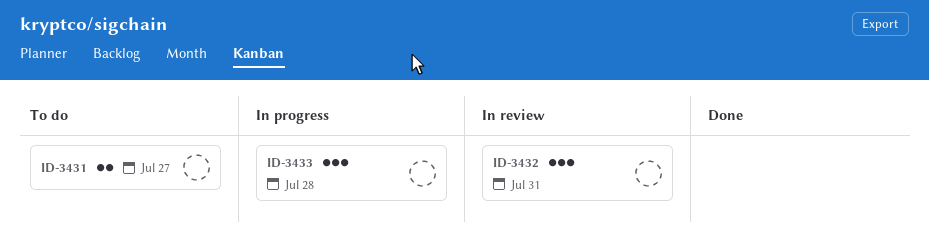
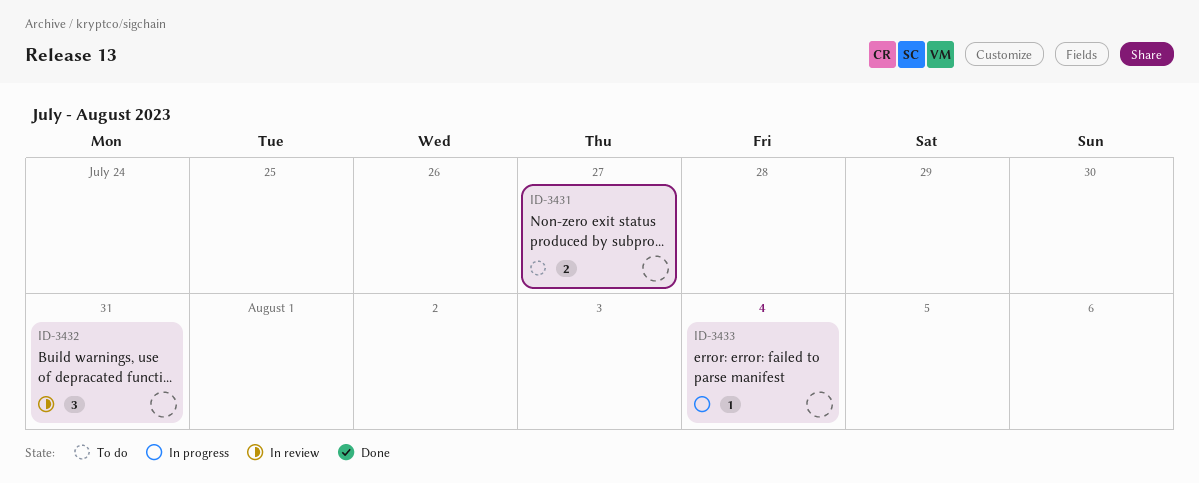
ID-3433, estimate: 3 -> 1
ID-3433, due: Jul 28 -> Aug 4

